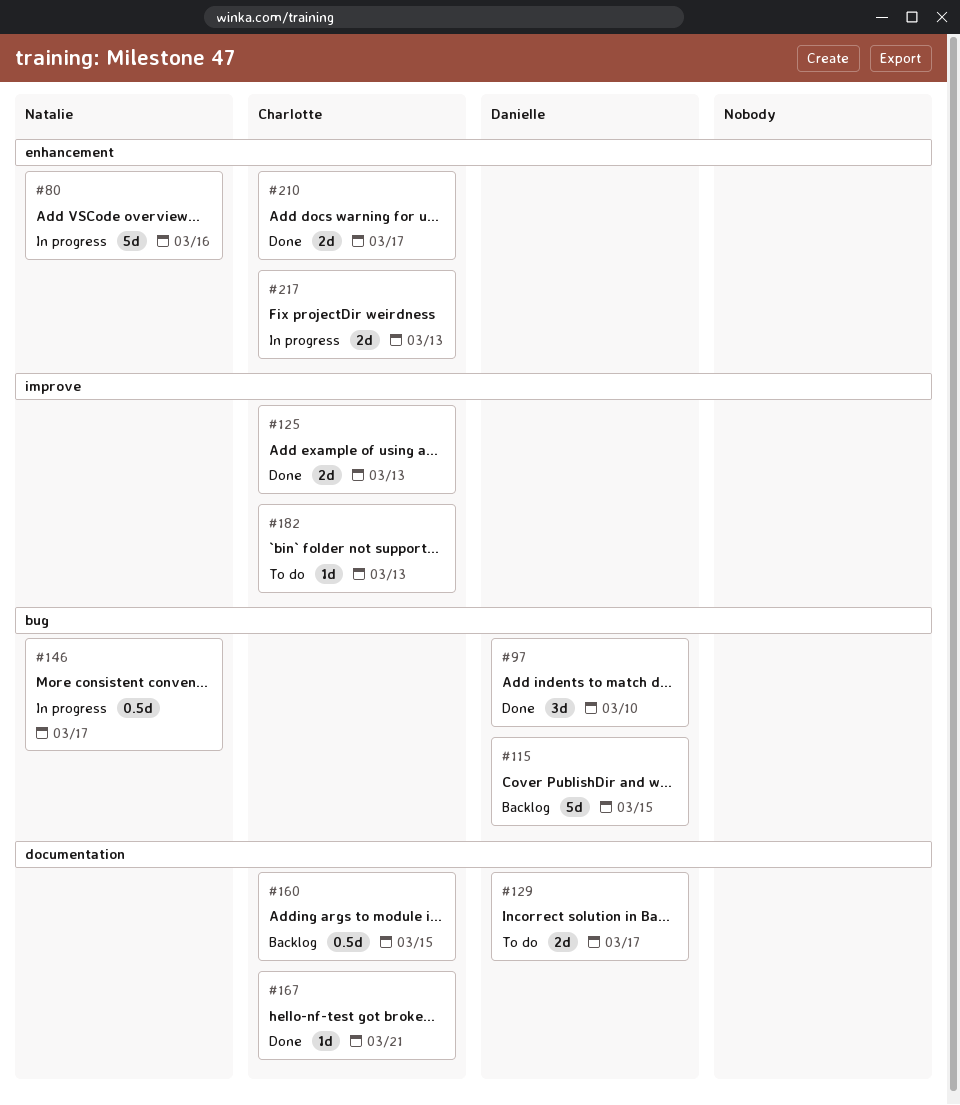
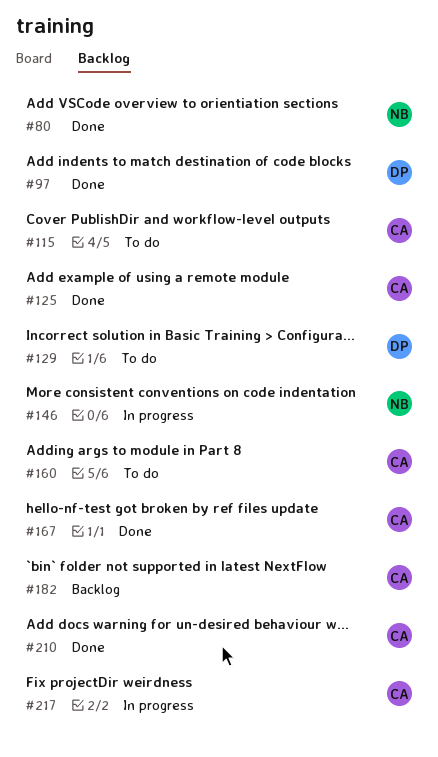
#80, status: In progress -> Done
#115, status: Backlog -> To do
#115, owner: Danielle -> Charlotte
#160, status: Backlog -> To do
#182, status: To do -> Backlog

